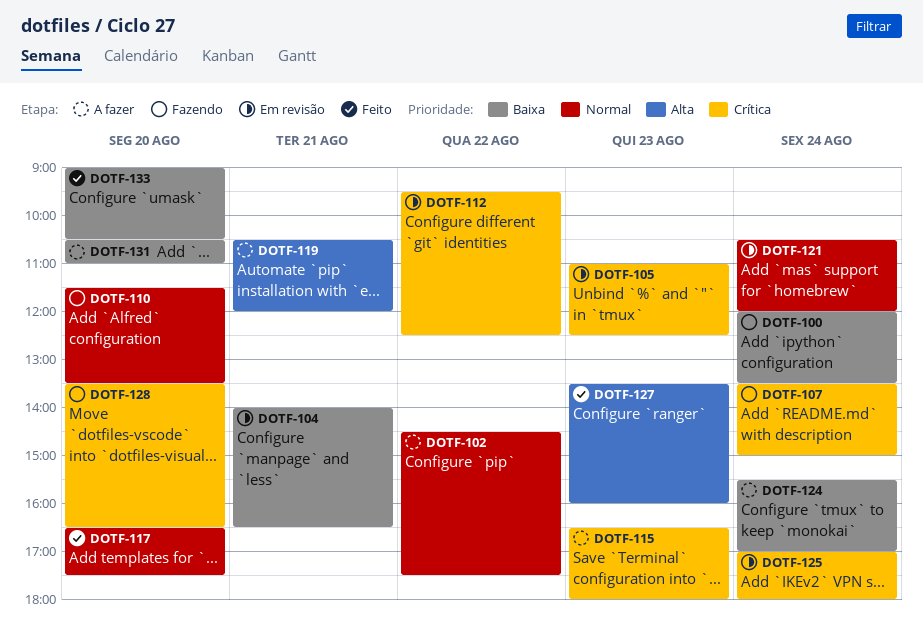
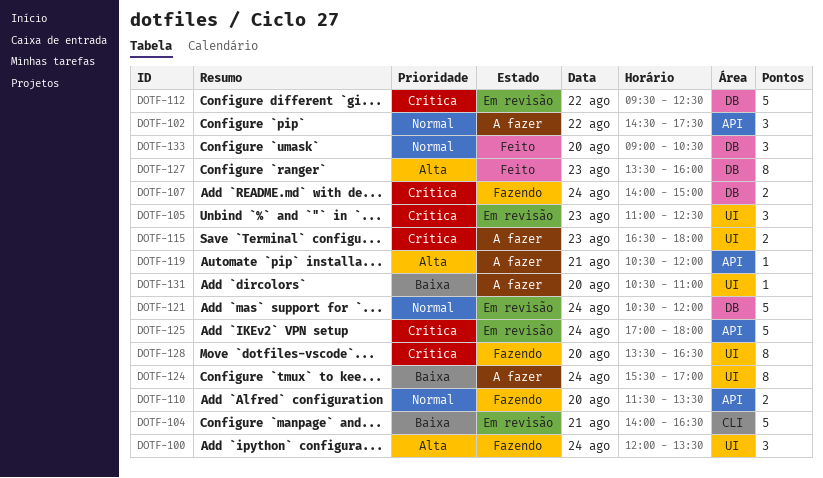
DOTF-100, priority: Baixa -> Alta
DOTF-107, begins: 13:30 -> 14:00
DOTF-117: present -> none
DOTF-133, priority: Baixa -> Normal

